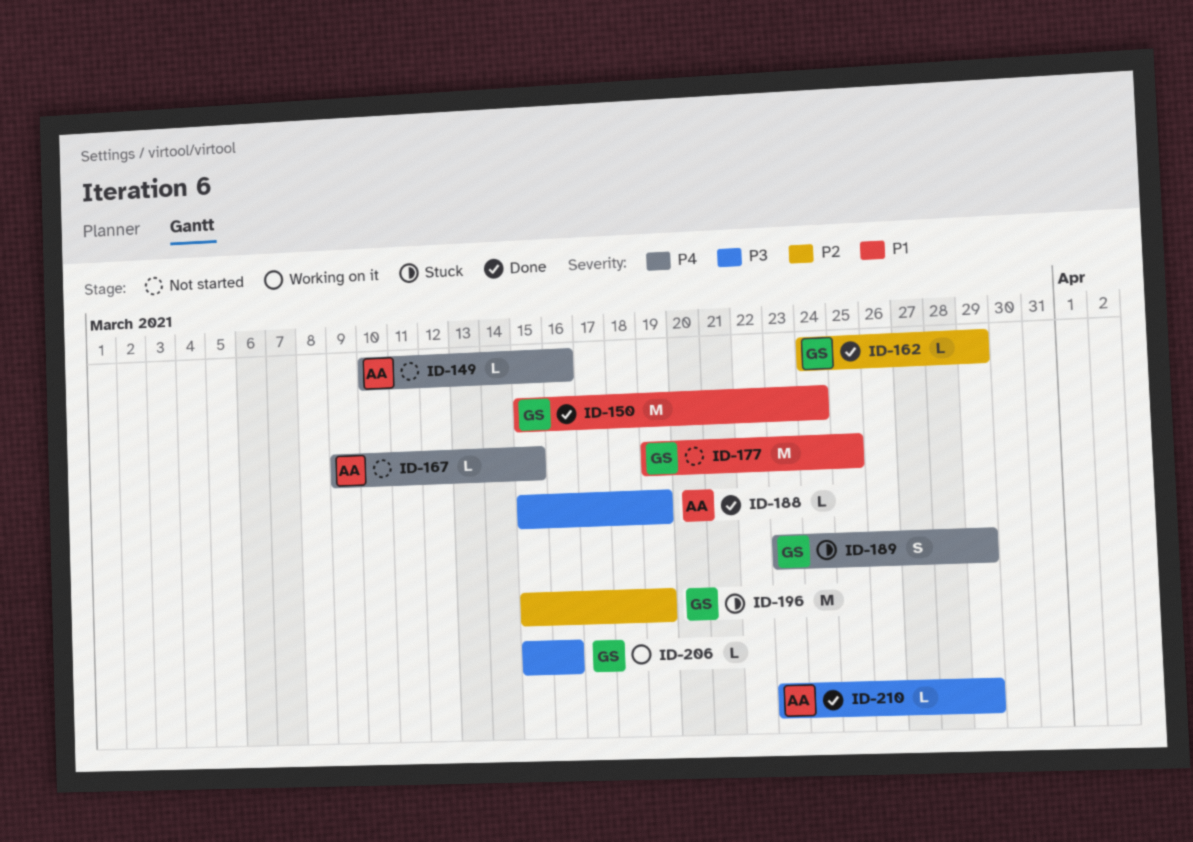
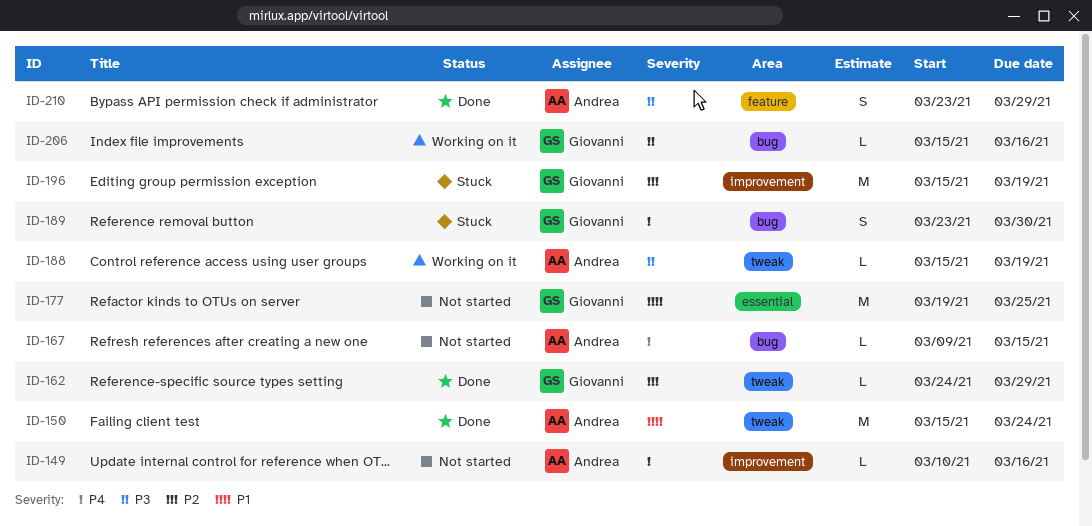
ID-150, owner: Giovanni -> Andrea
ID-188, status: Done -> Working on it
ID-189, due: Mar 29 -> Mar 30
ID-210, estimate: L -> S

